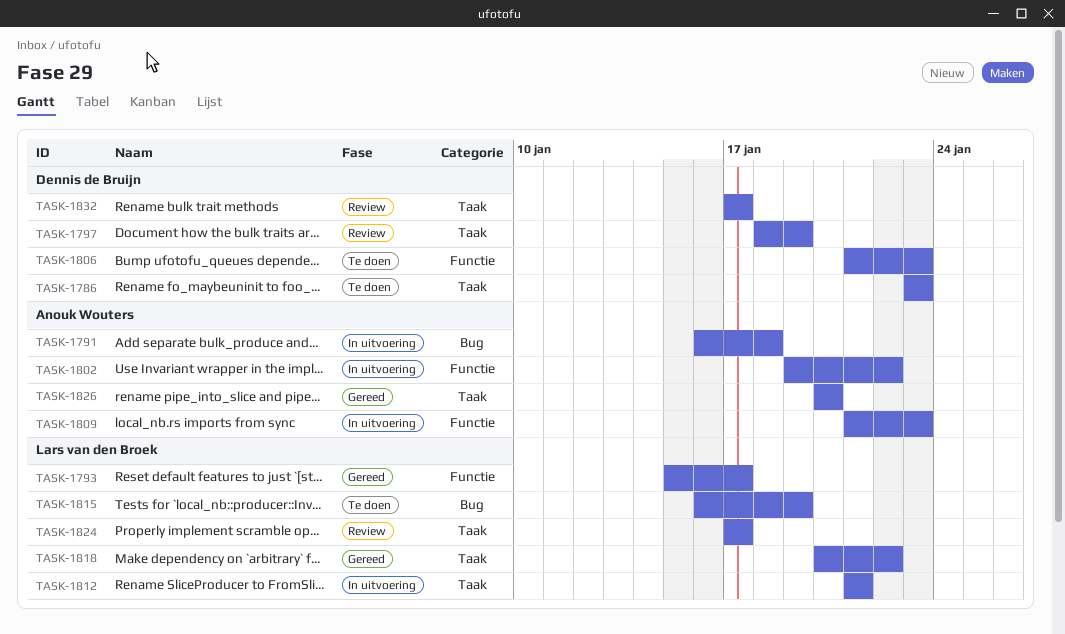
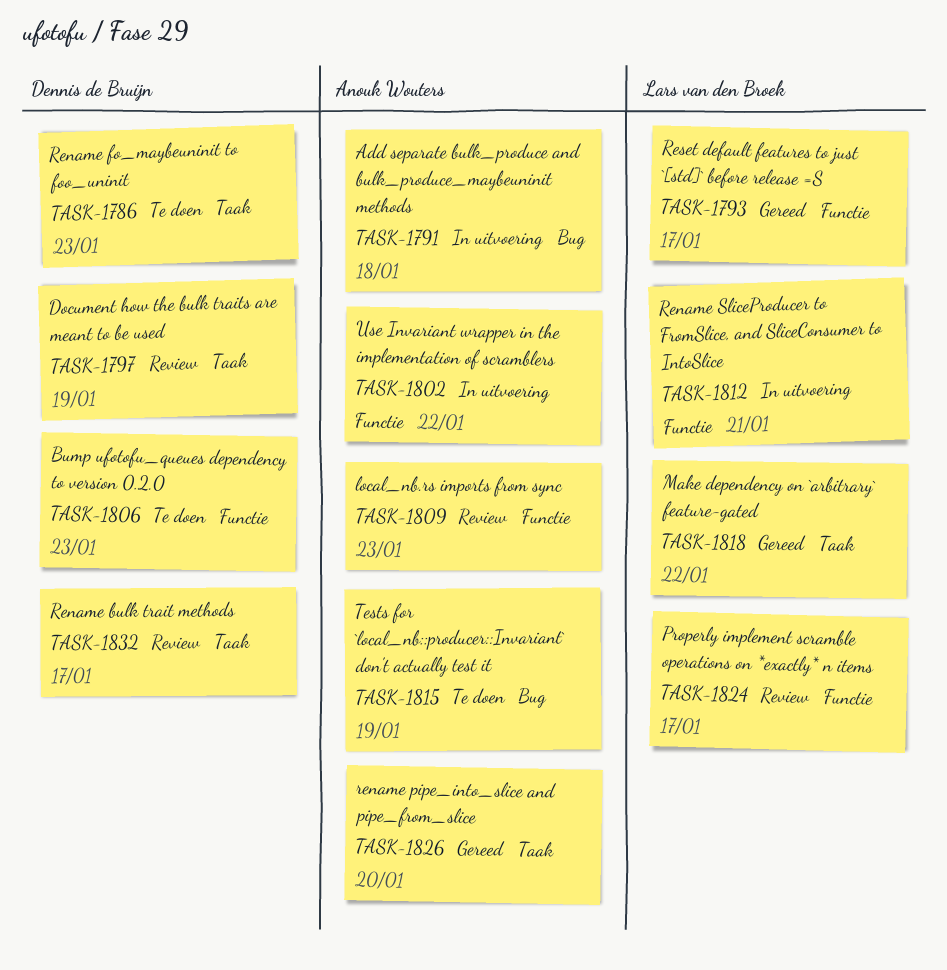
TASK-1809, status: In uitvoering -> Review
TASK-1812, label: Taak -> Functie
TASK-1815, owner: Lars van den Broek -> Anouk Wouters
TASK-1824, label: Taak -> Functie

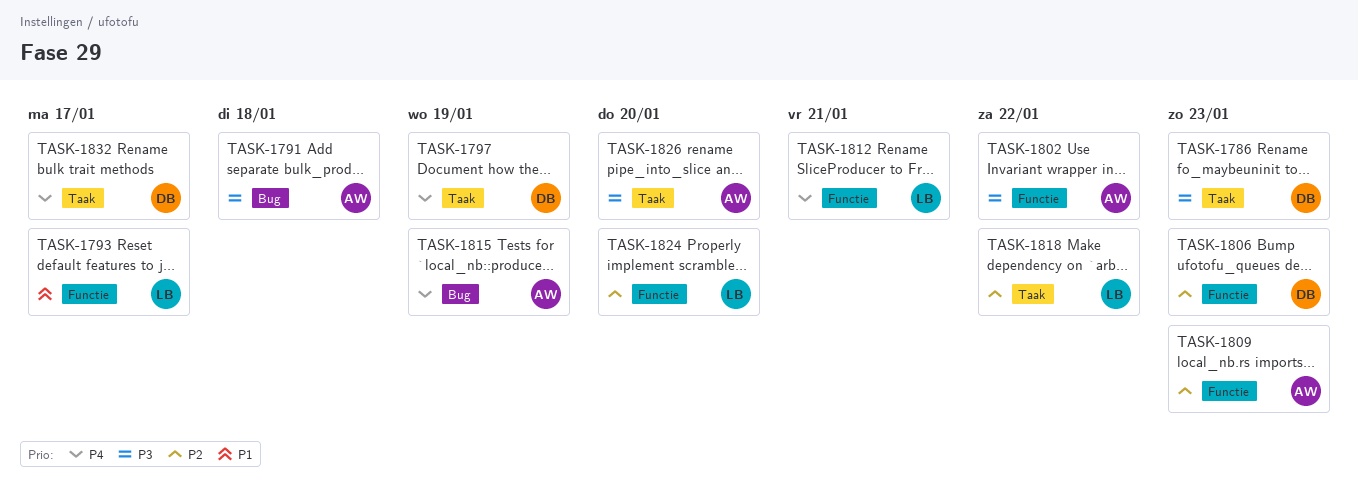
TASK-1824, due: Jan 17 -> Jan 20

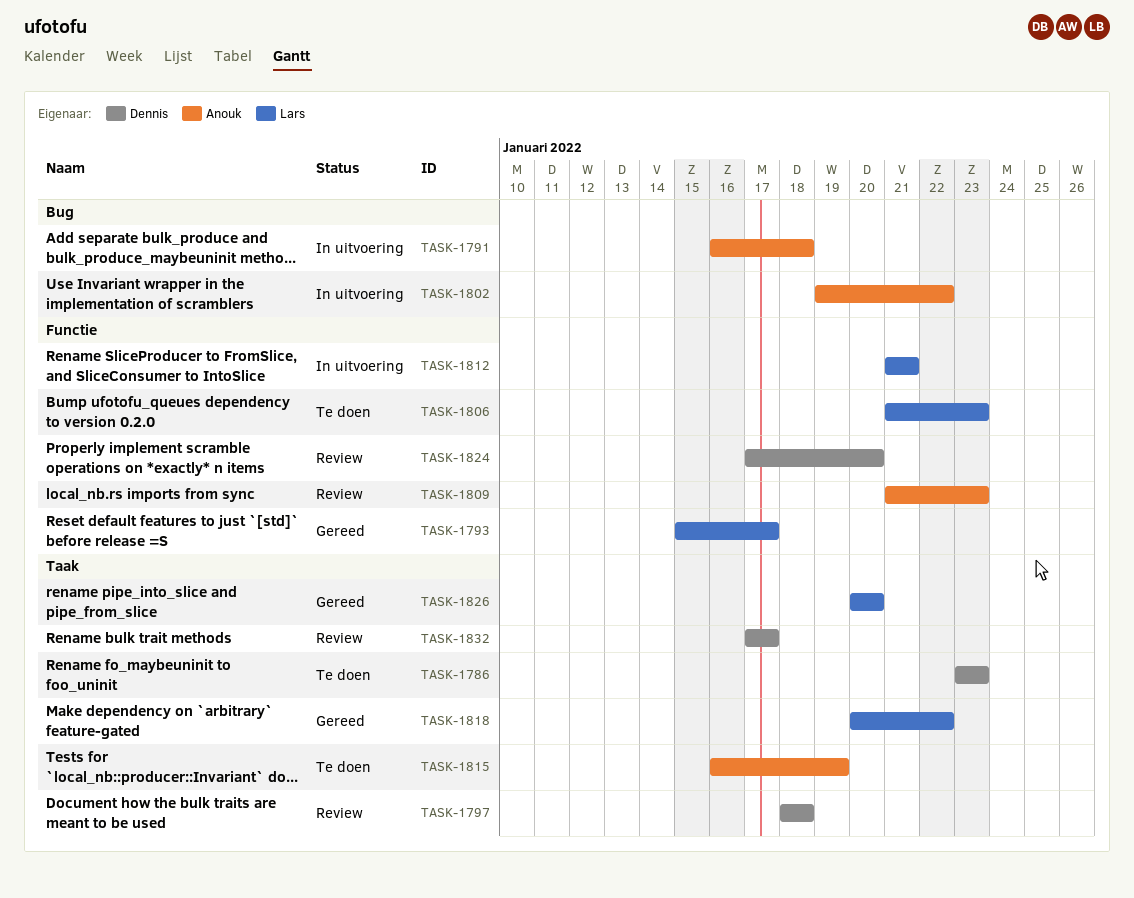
TASK-1797, due: Jan 19 -> Jan 18
TASK-1802, label: Functie -> Bug
TASK-1806, owner: Dennis -> Lars
TASK-1815, label: Bug -> Taak
TASK-1824, owner: Lars -> Dennis
TASK-1826, owner: Anouk -> Lars

